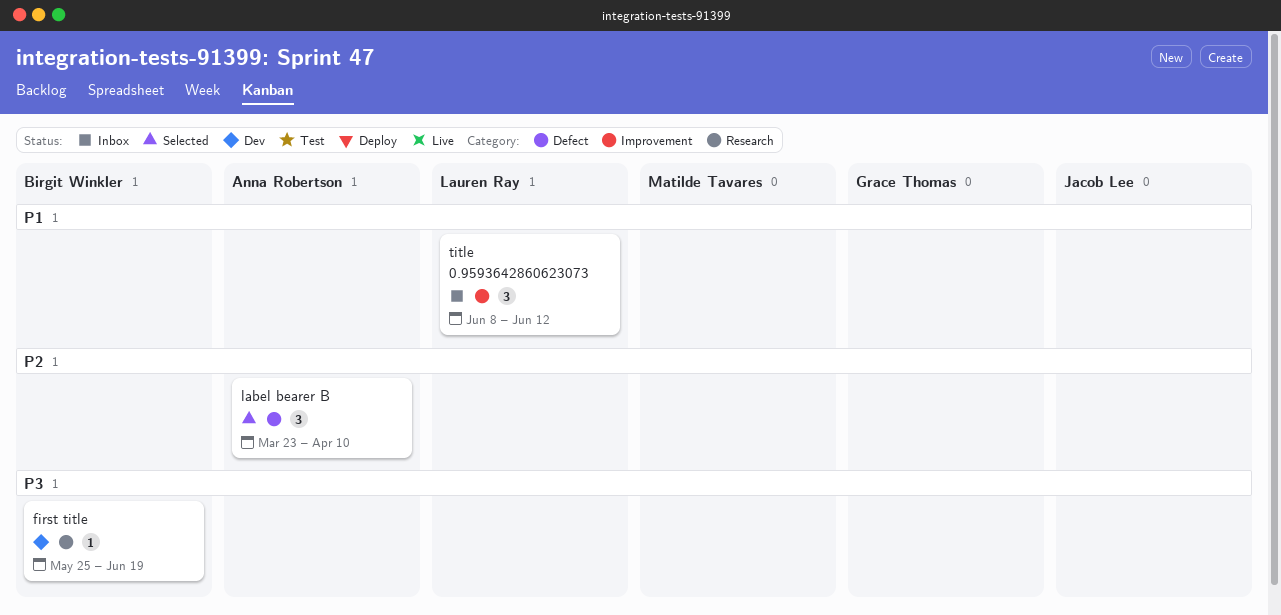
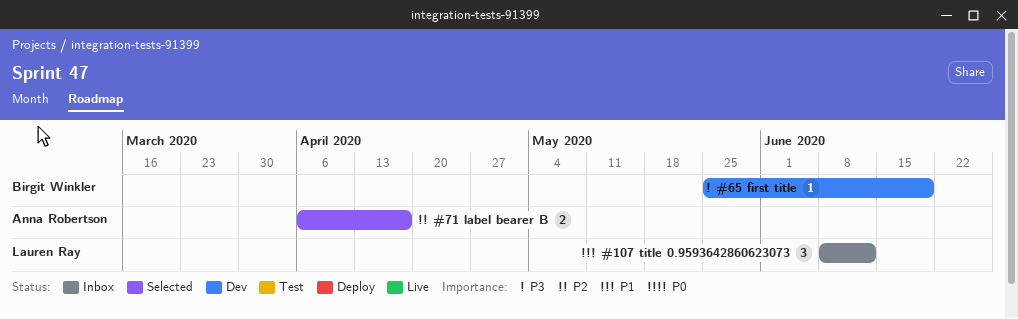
label bearer B, estimate: 3 -> 2
label bearer B, start: Mar 23 -> Apr 6
label bearer B, due: Apr 10 -> Apr 17

